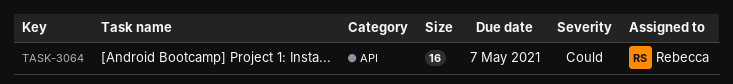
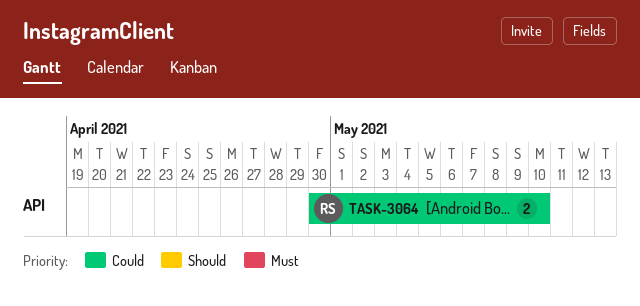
TASK-3064, estimate: 16 -> 2
TASK-3064, due: May 7 -> May 10

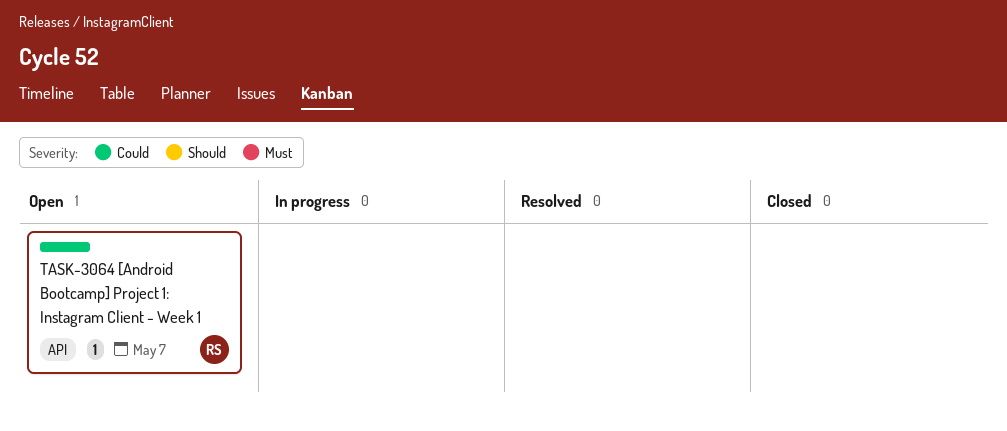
TASK-3064, estimate: 2 -> 1
TASK-3064, due: May 10 -> May 7

